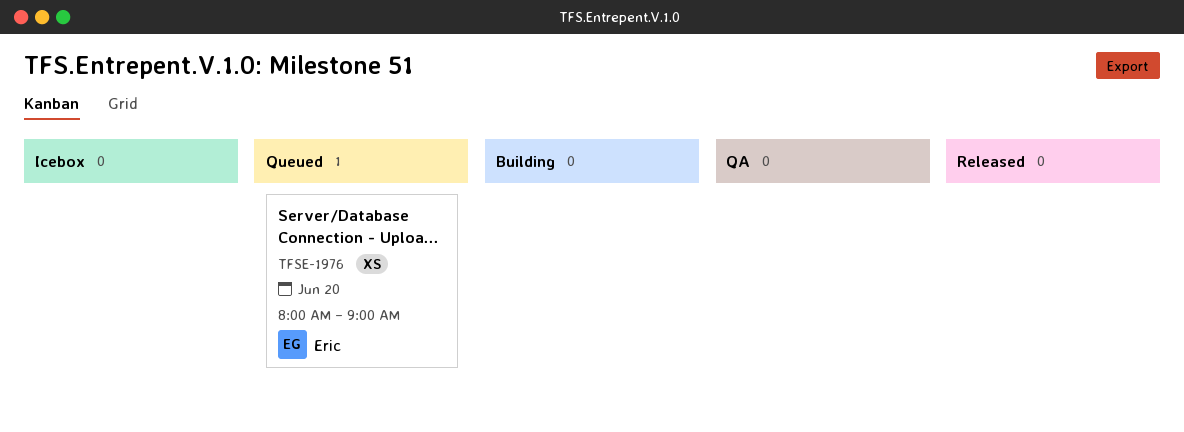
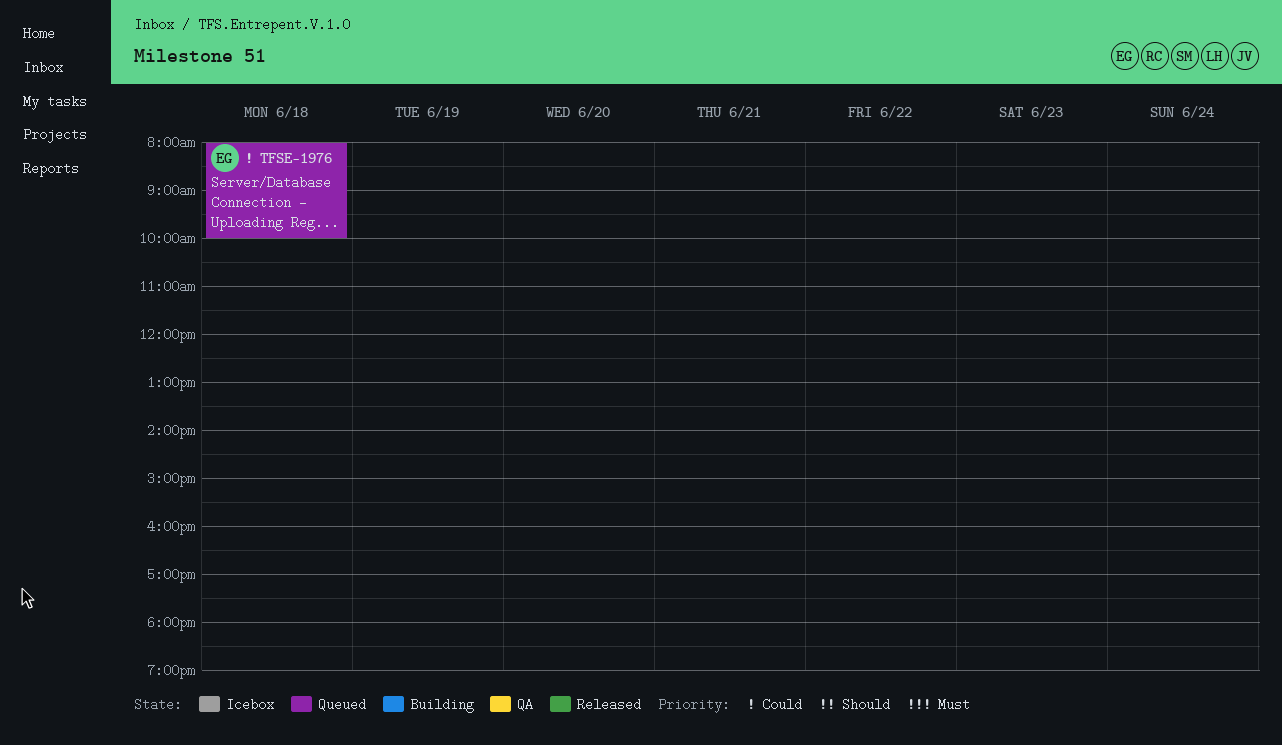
TFSE-1976, day: Jun 20 -> Jun 18
TFSE-1976, ends: 09:00 -> 10:00

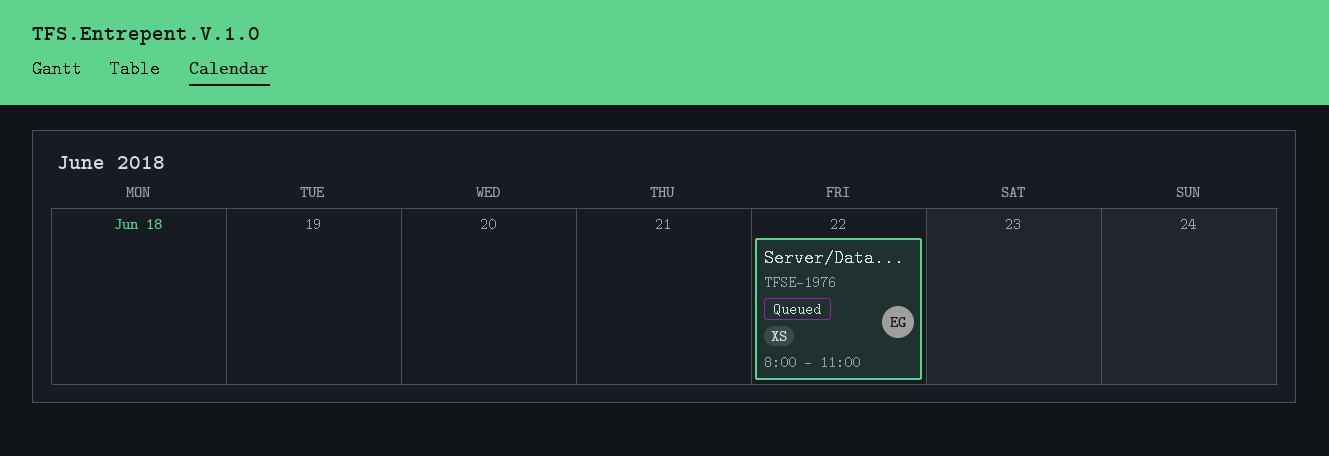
TFSE-1976, day: Jun 18 -> Jun 22
TFSE-1976, ends: 10:00 -> 11:00

